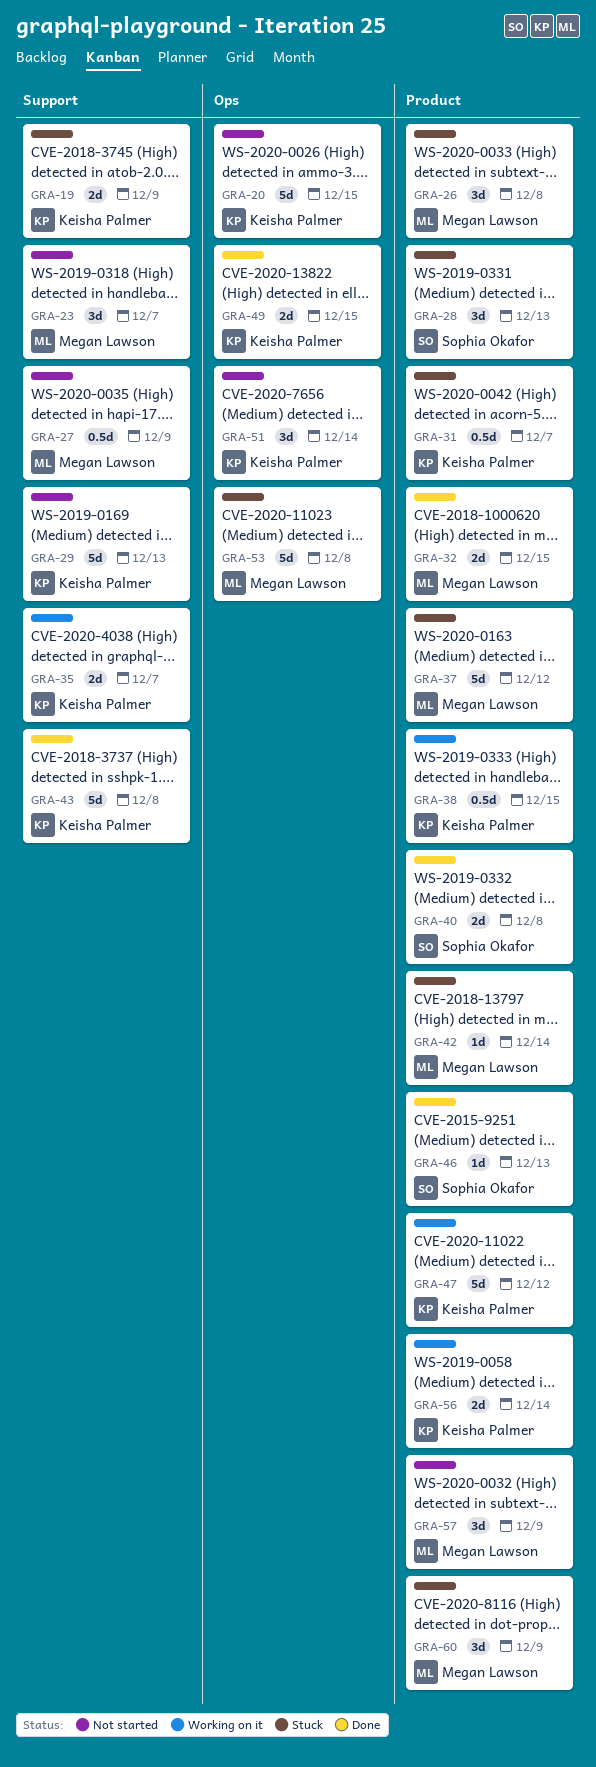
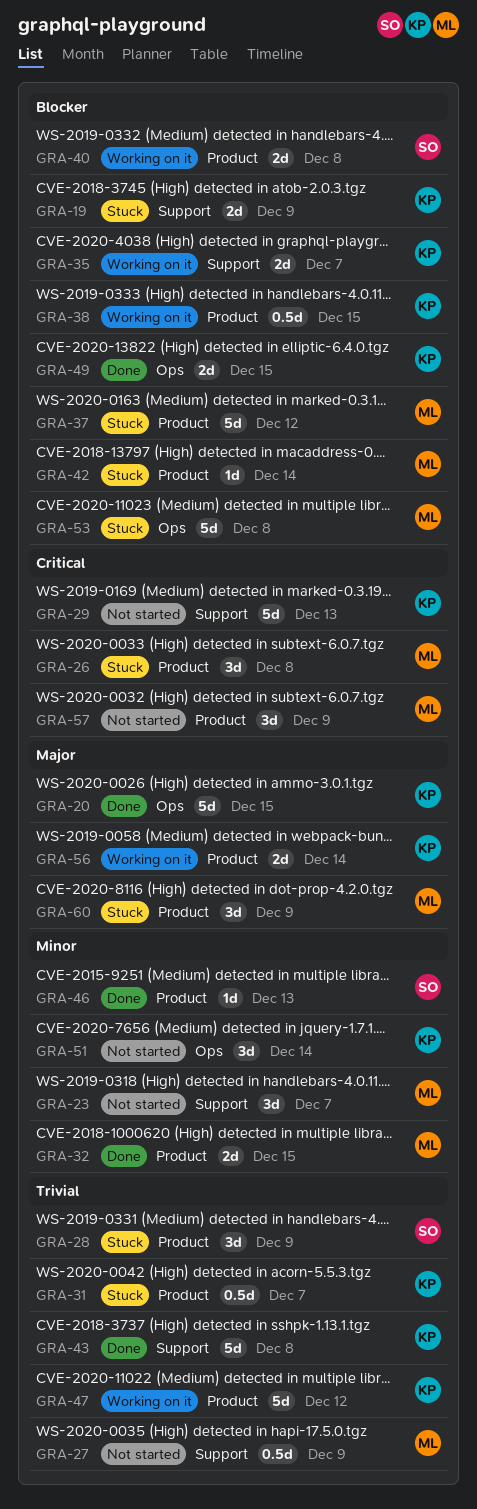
GRA-20, status: Not started -> Done
GRA-28, due: Dec 13 -> Dec 9
GRA-40, status: Done -> Working on it

